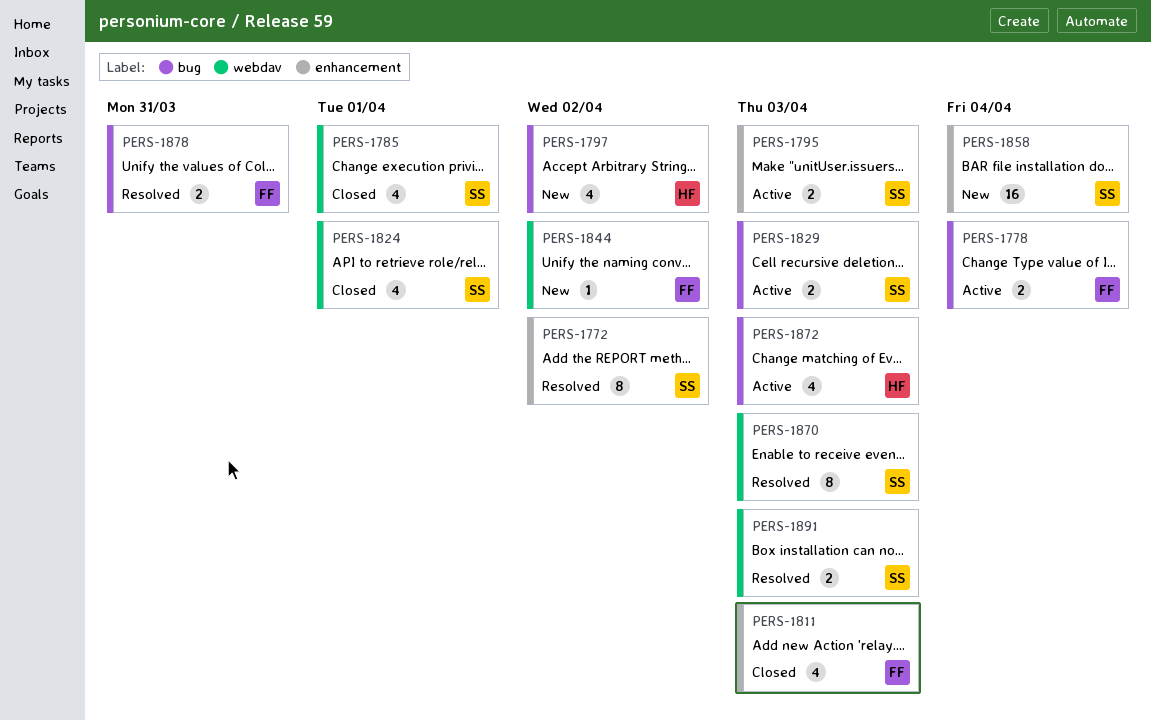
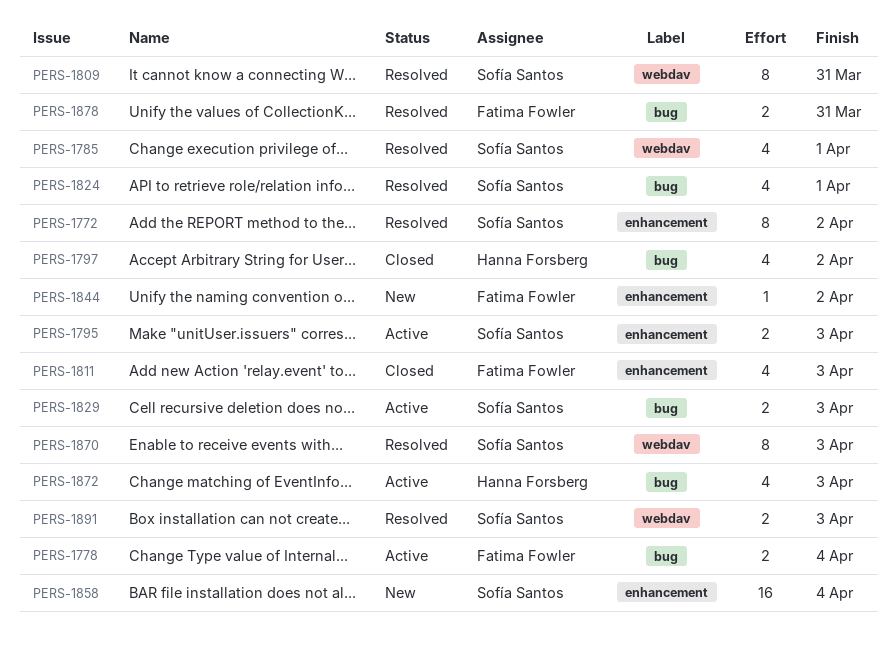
PERS-1785, status: Closed -> Resolved
PERS-1797, status: New -> Closed
PERS-1809: none -> present
PERS-1824, status: Closed -> Resolved
PERS-1824, label: webdav -> bug
PERS-1844, label: webdav -> enhancement

